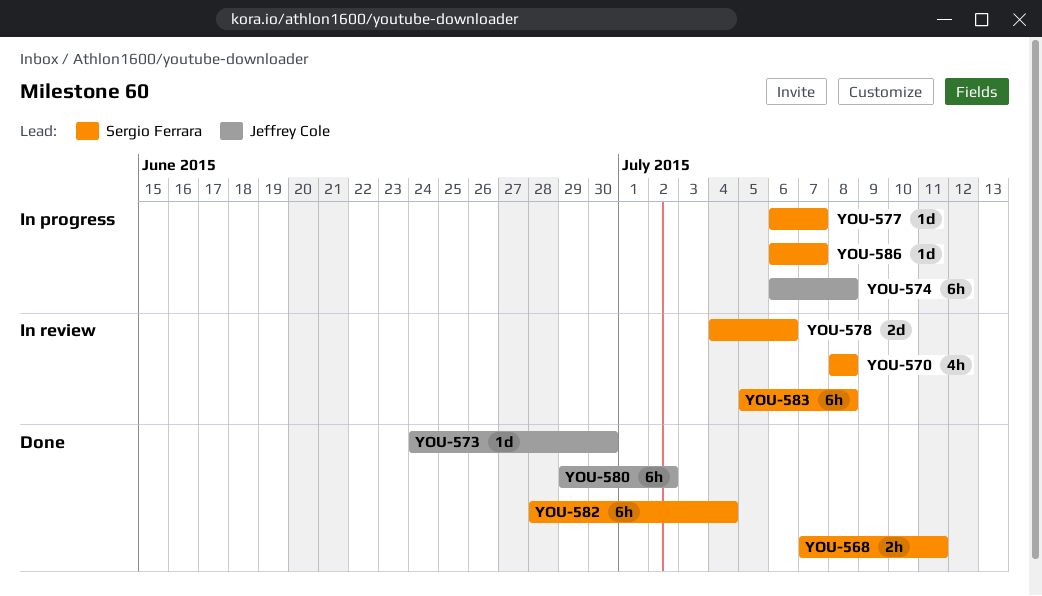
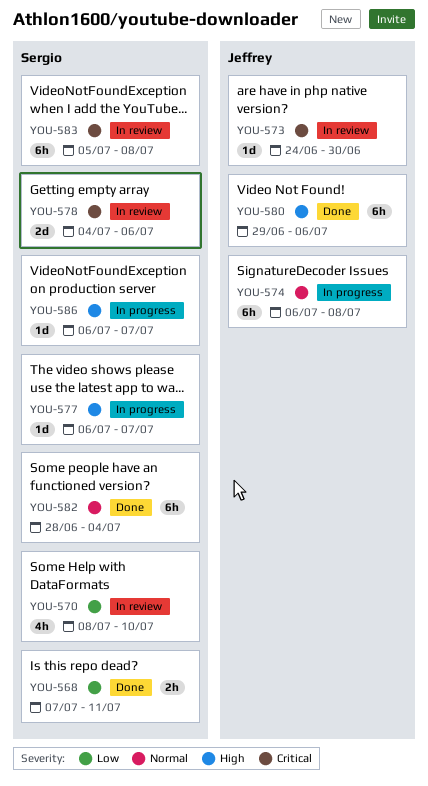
YOU-570, due: Jul 8 -> Jul 10
YOU-573, status: Done -> In review
YOU-580, due: Jul 2 -> Jul 6

